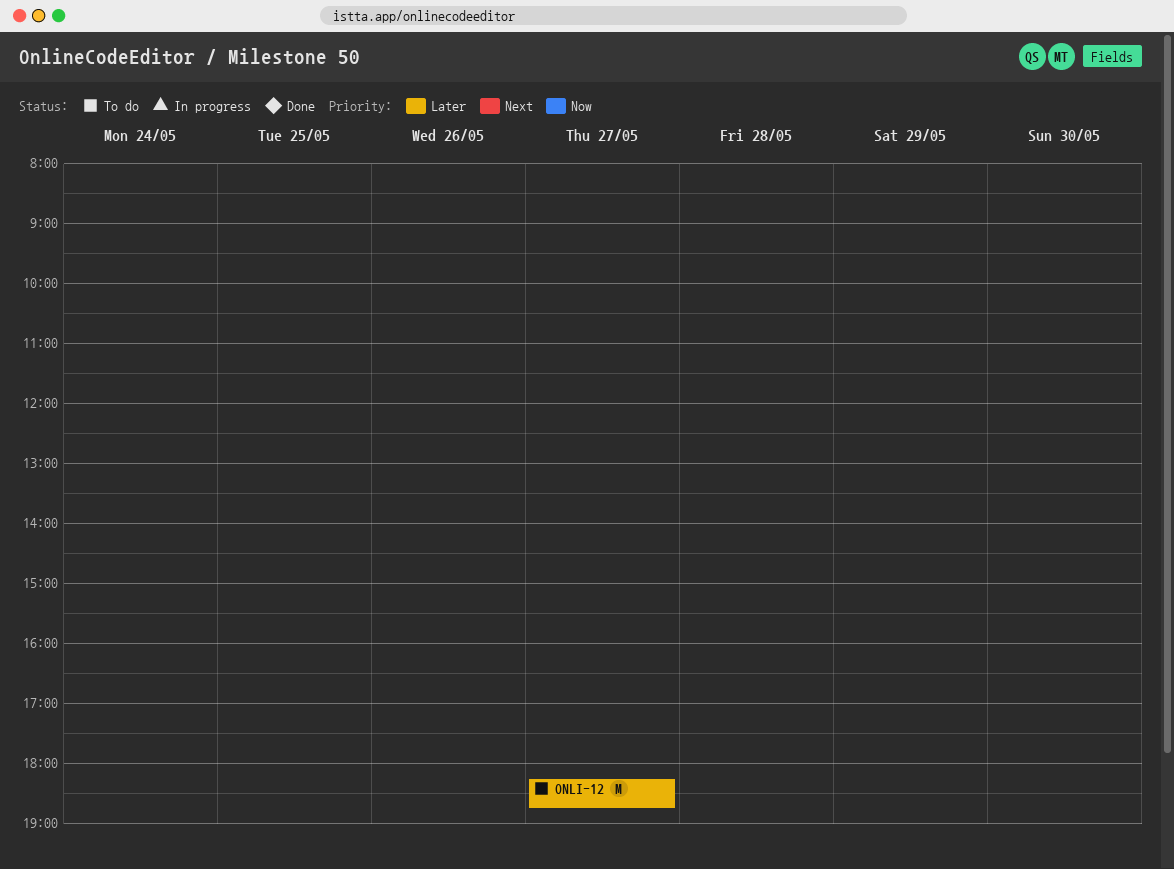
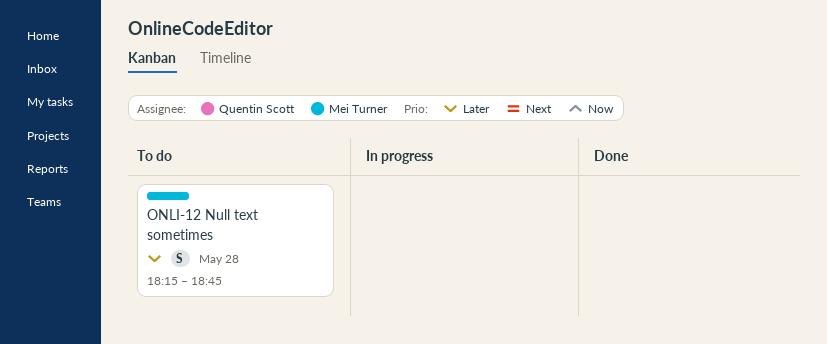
ONLI-12, estimate: M -> S
ONLI-12, day: May 27 -> May 28

